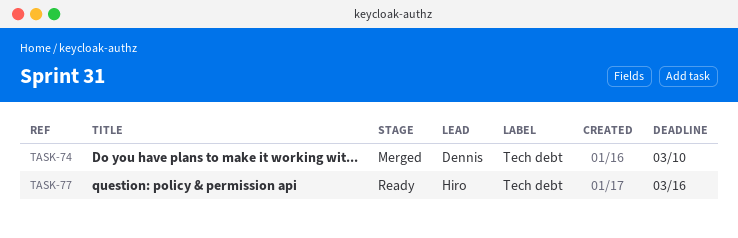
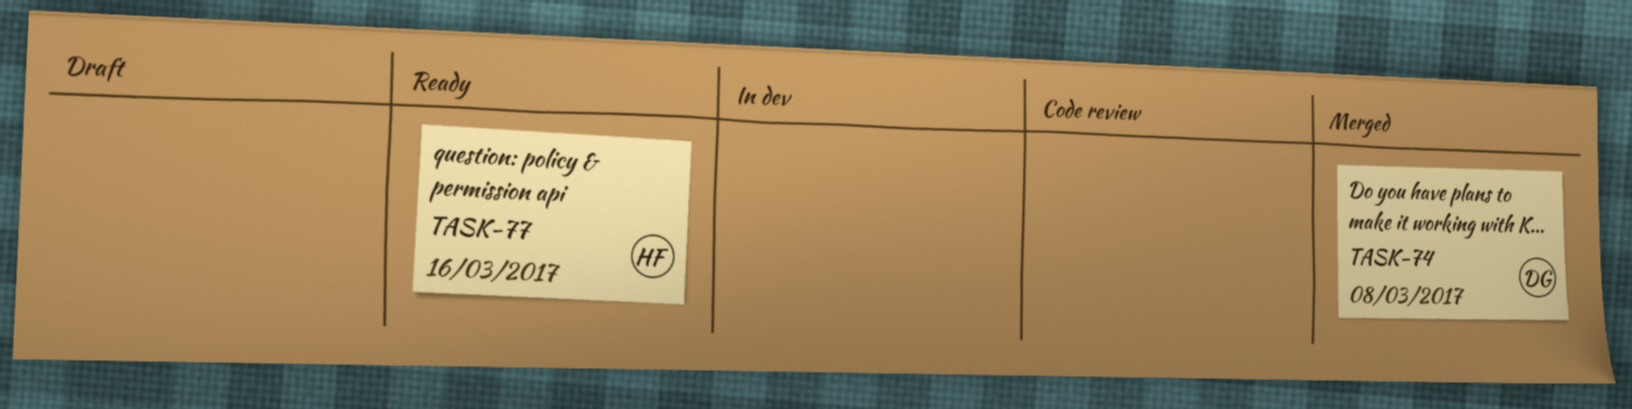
TASK-74, due: Mar 10 -> Mar 8

